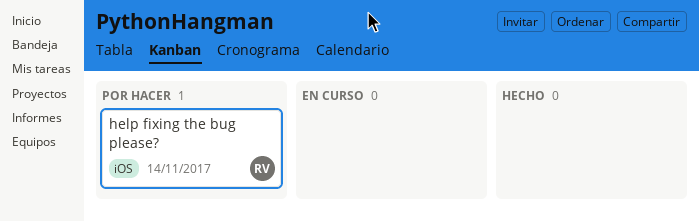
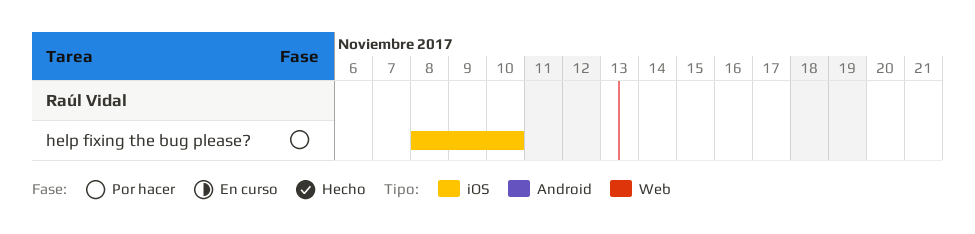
help fixing the bug please?, due: Nov 14 -> Nov 10

